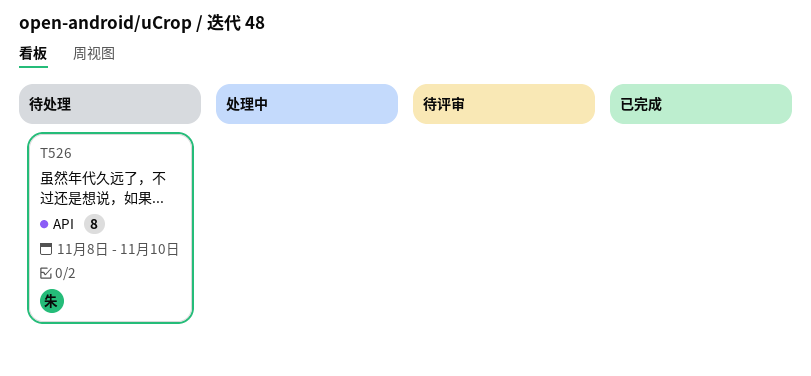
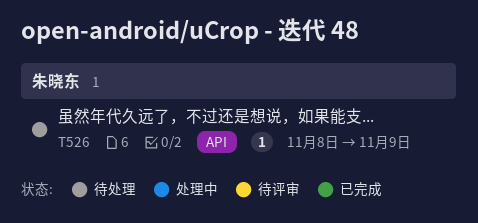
T526, estimate: 8 -> 1
T526, due: Nov 10 -> Nov 9

